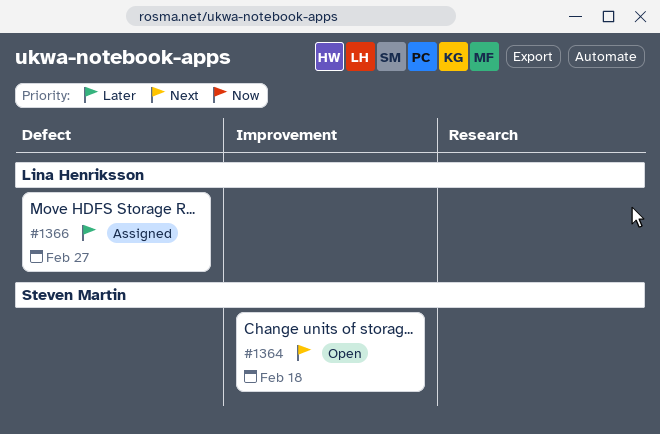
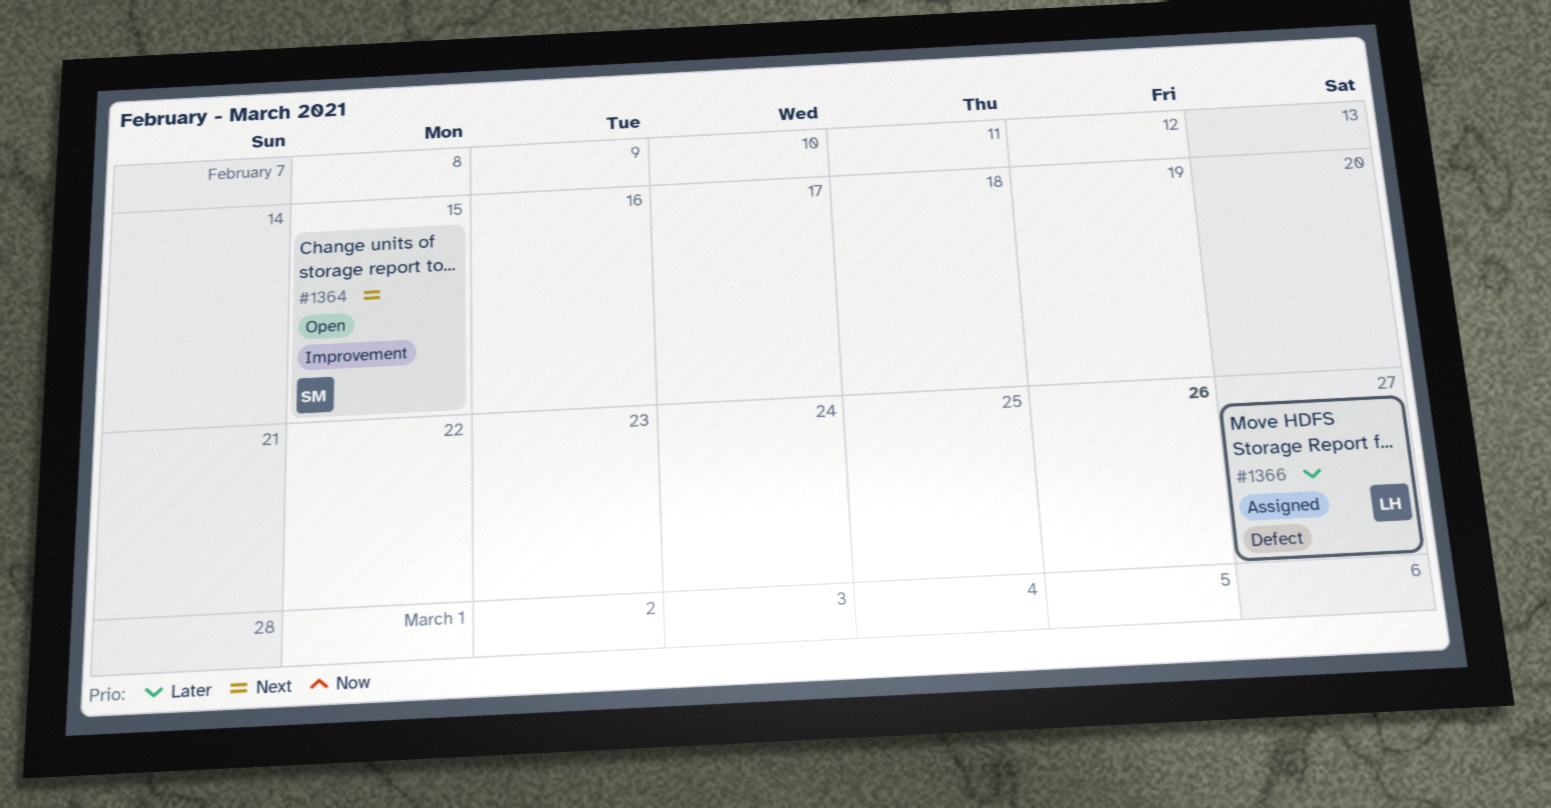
#1364, due: Feb 18 -> Feb 15

